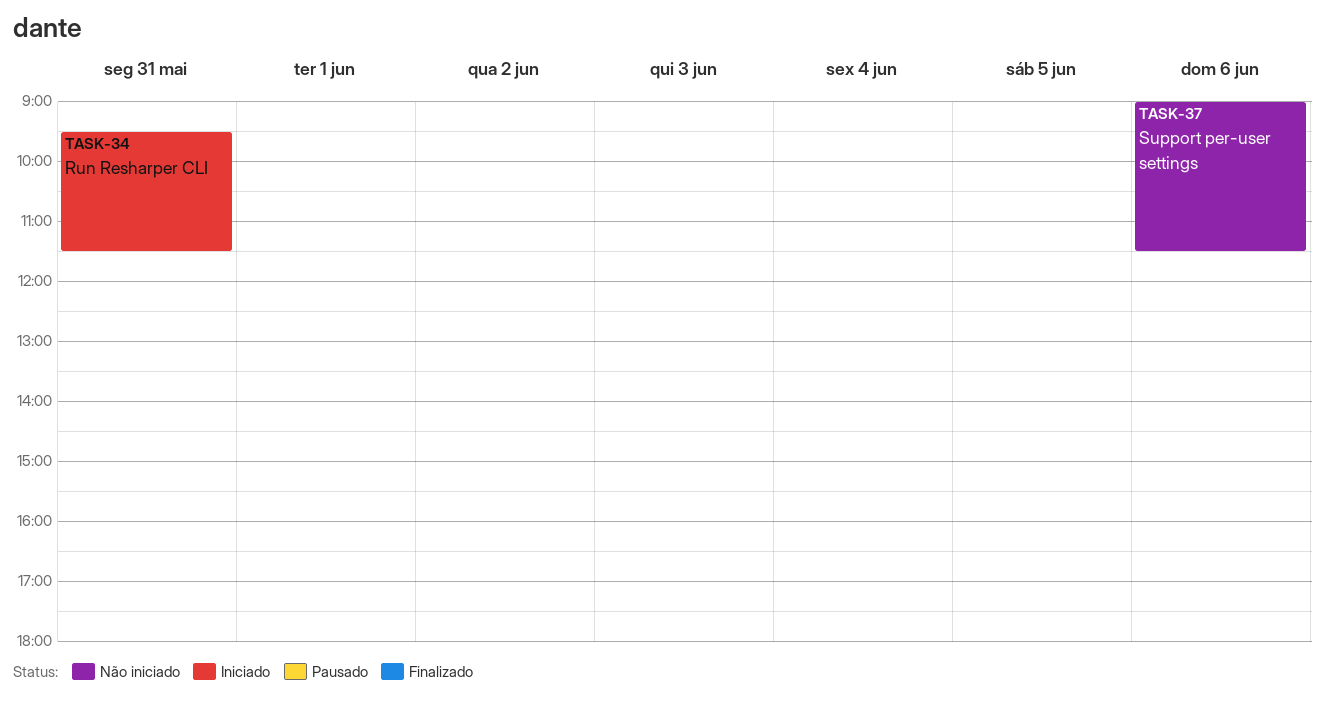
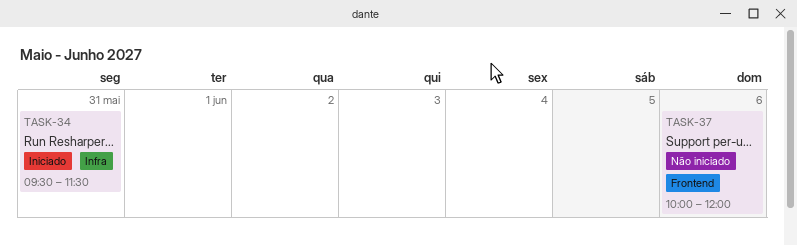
TASK-37, begins: 09:00 -> 10:00
TASK-37, ends: 11:30 -> 12:00

